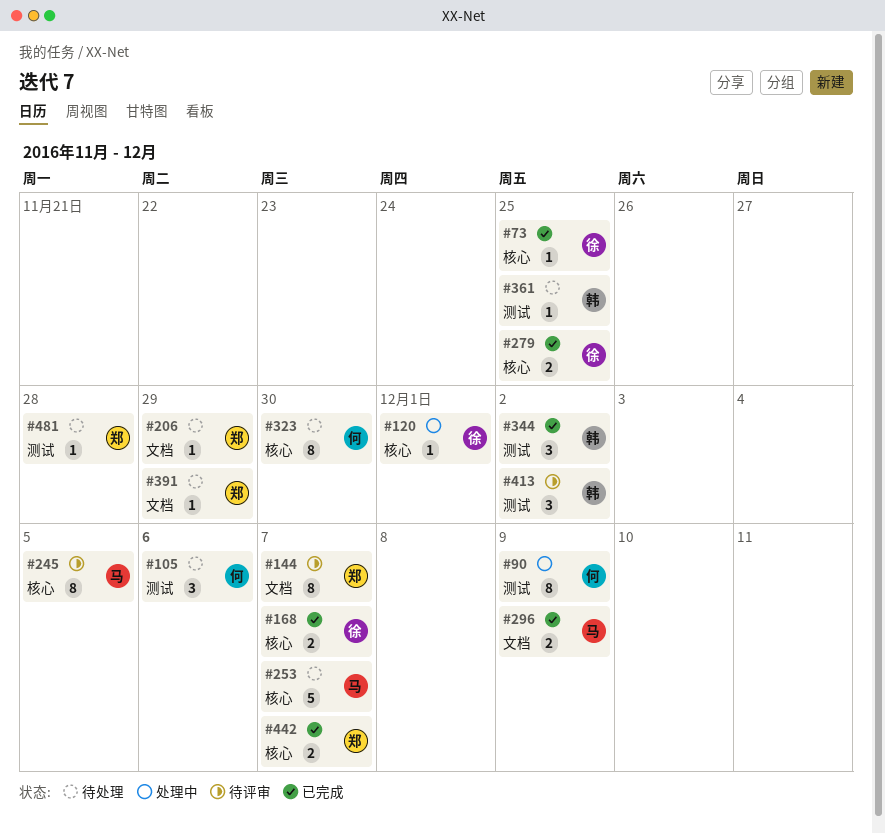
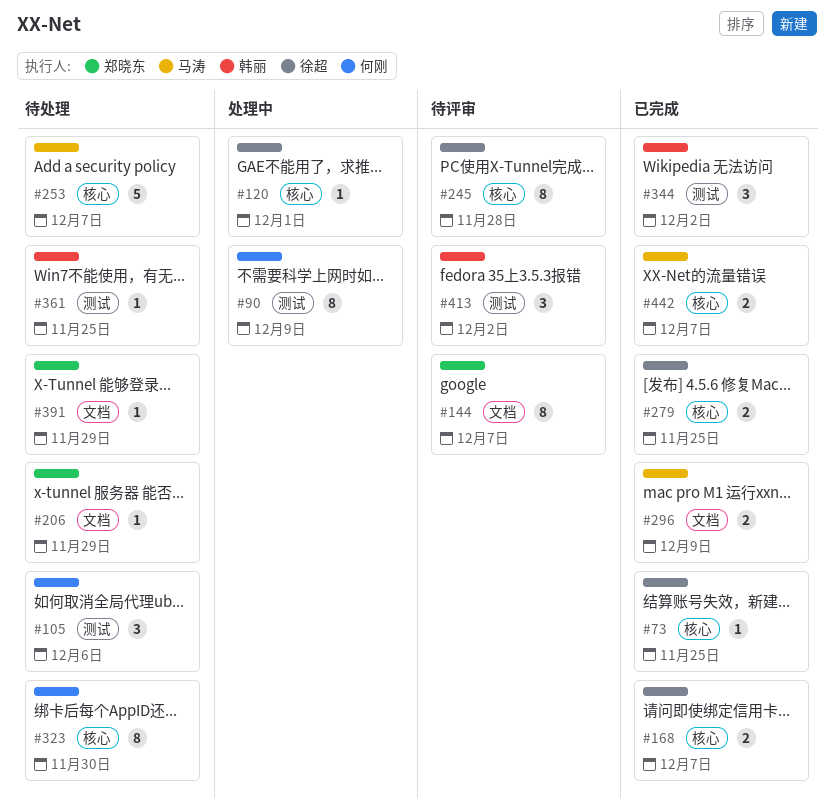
#245, owner: 马涛 -> 徐超
#245, due: Dec 5 -> Nov 28
#442, owner: 郑晓东 -> 马涛
#481: present -> none

